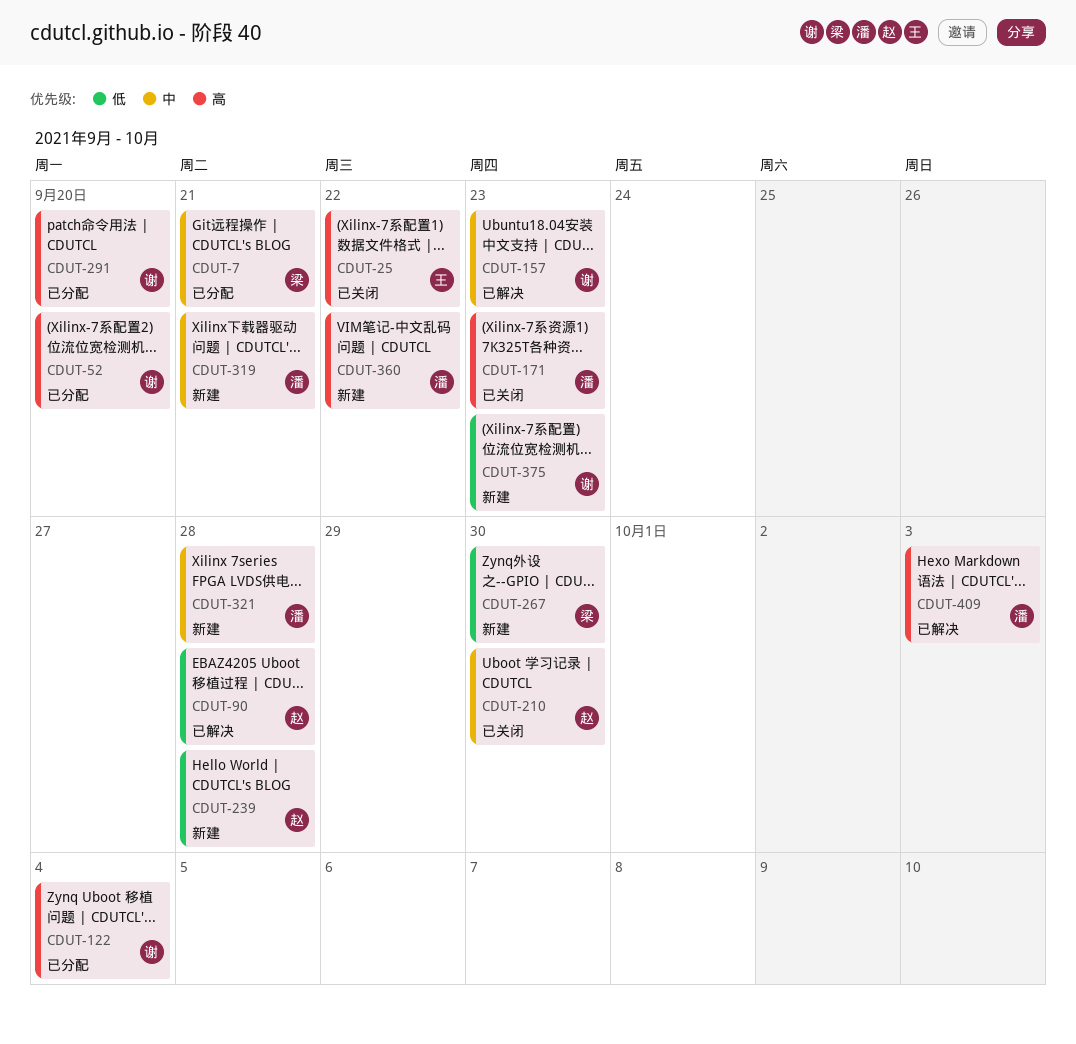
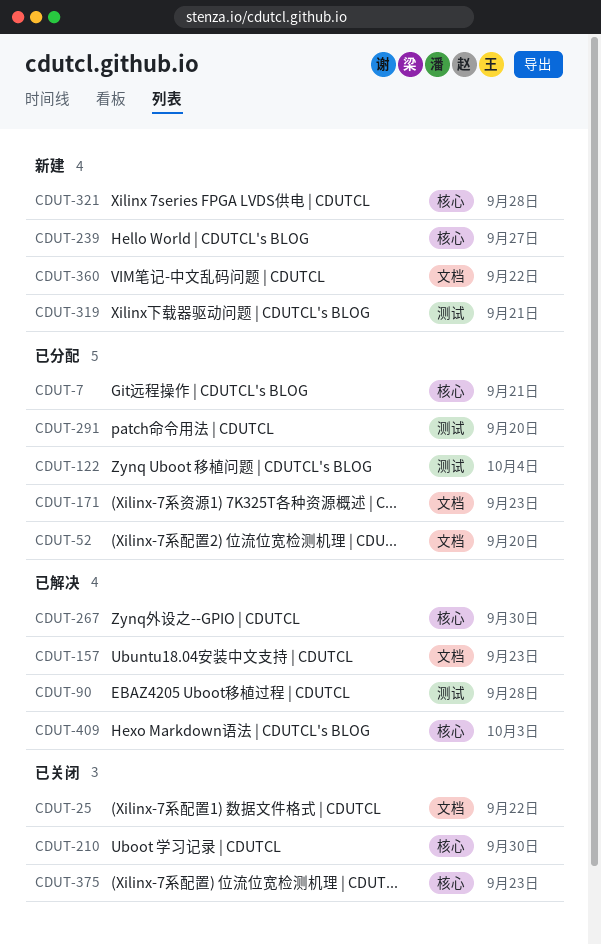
CDUT-171, status: 已关闭 -> 已分配
CDUT-239, due: Sep 28 -> Sep 27
CDUT-267, status: 新建 -> 已解决
CDUT-375, status: 新建 -> 已关闭

